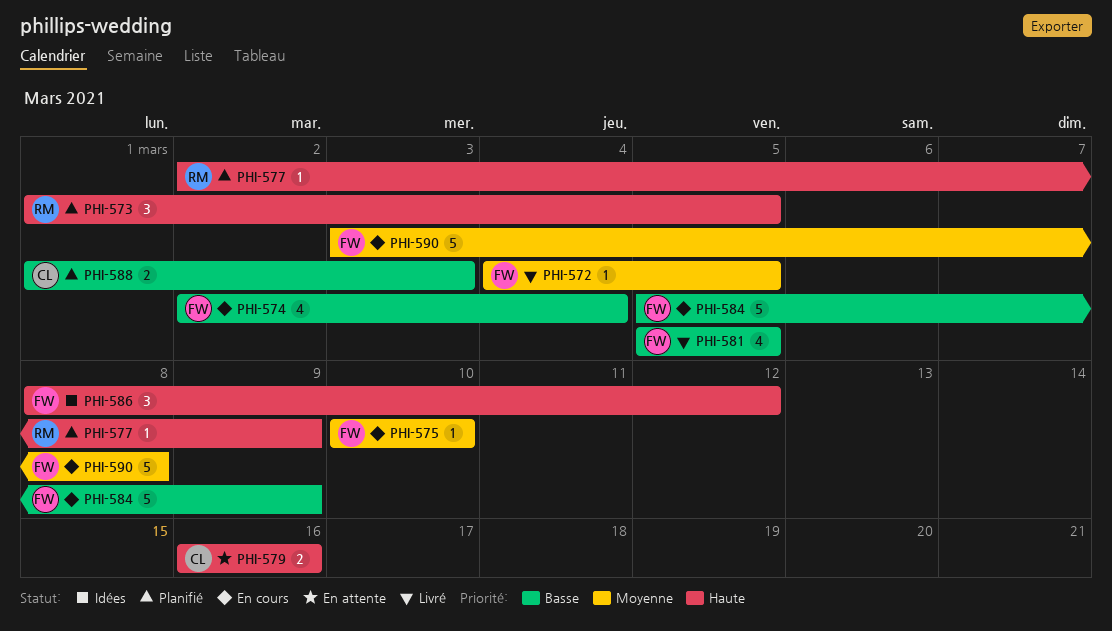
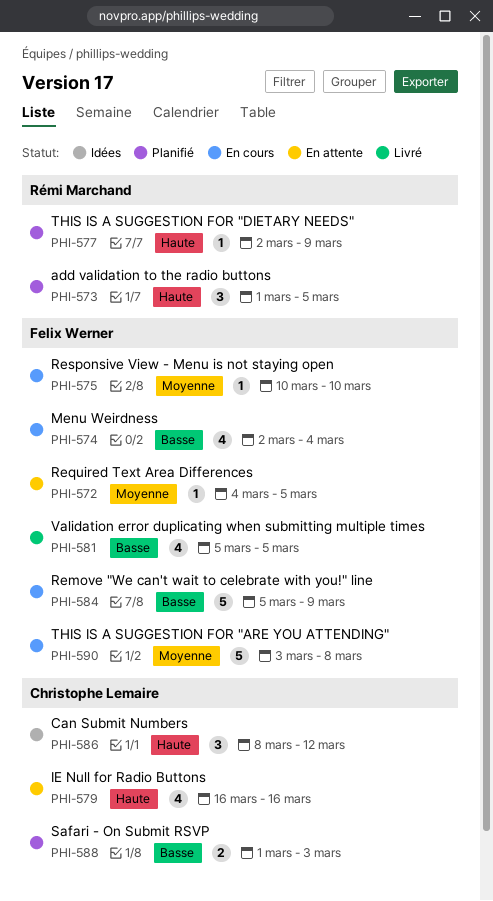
PHI-572, status: Livré -> En attente
PHI-579, estimate: 2 -> 4
PHI-586, owner: Felix Werner -> Christophe Lemaire

